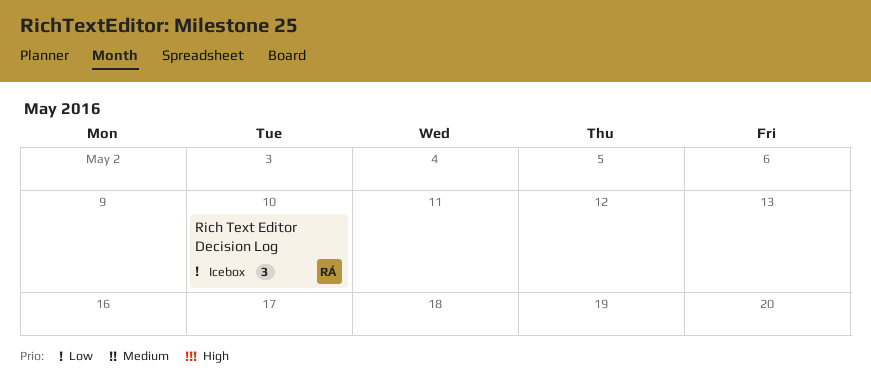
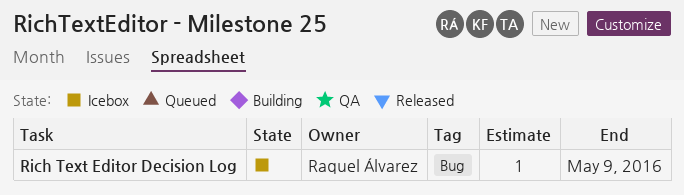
Rich Text Editor Decision Log, estimate: 3 -> 1
Rich Text Editor Decision Log, due: May 10 -> May 9

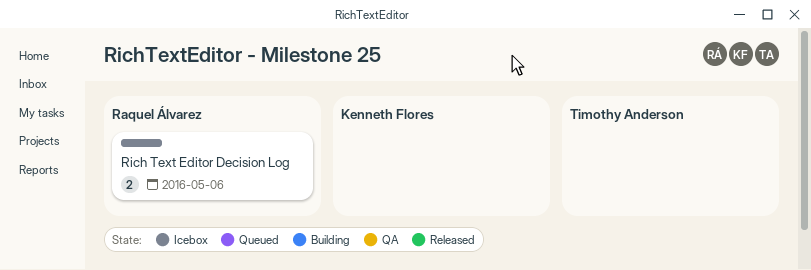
Rich Text Editor Decision Log, estimate: 1 -> 2
Rich Text Editor Decision Log, due: May 9 -> May 6

